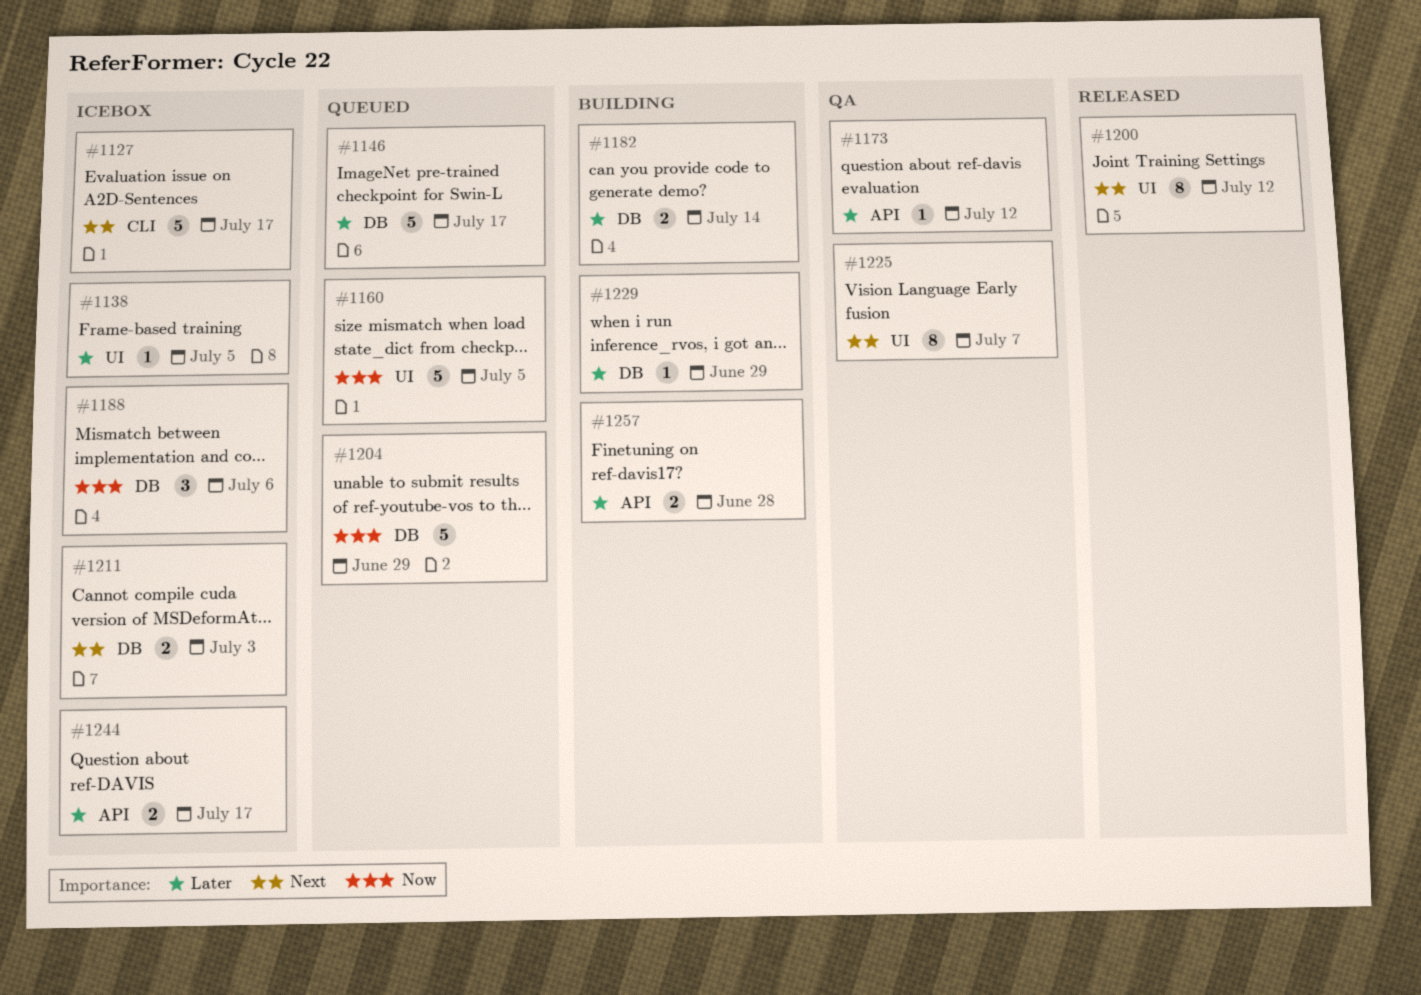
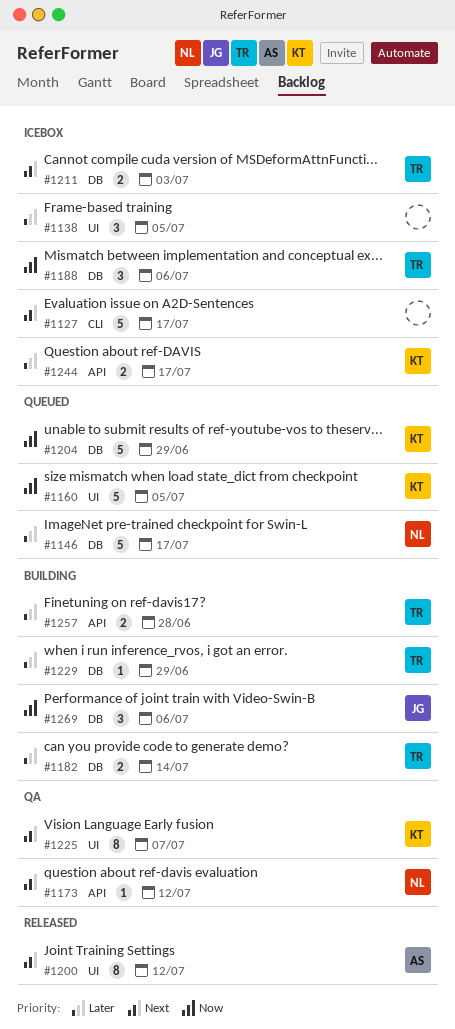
#1138, estimate: 1 -> 3
#1173, priority: Later -> Next
#1269: none -> present

